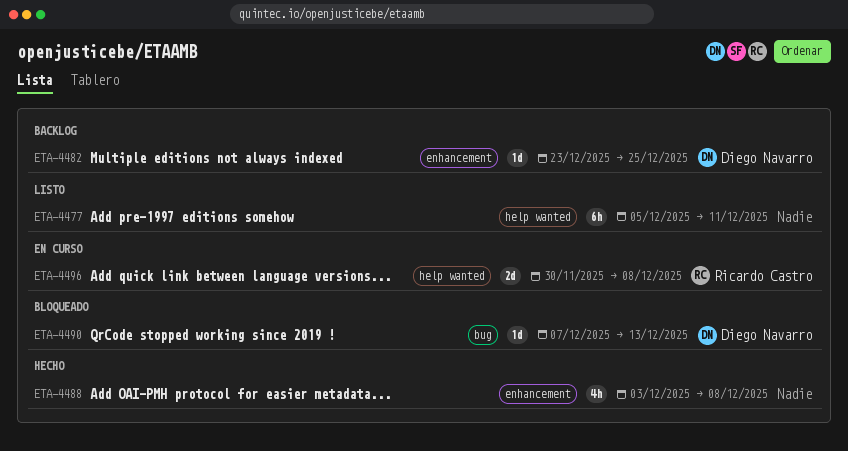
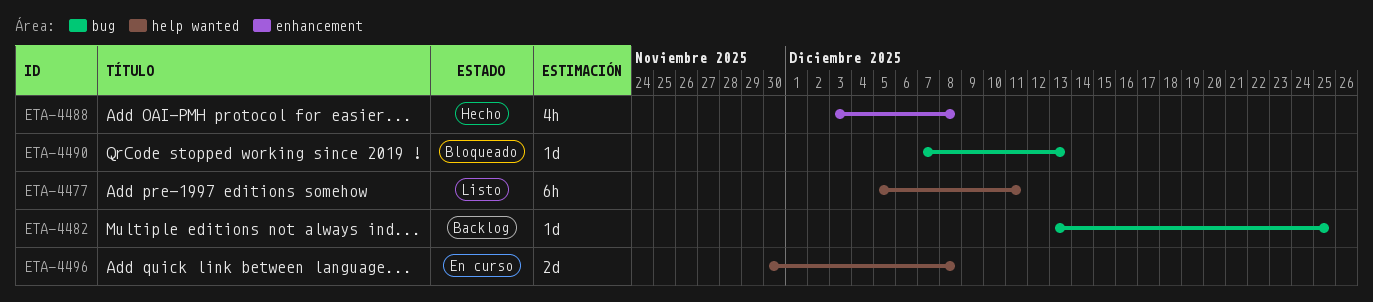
ETA-4482, label: enhancement -> bug
ETA-4482, start: Dec 23 -> Dec 13

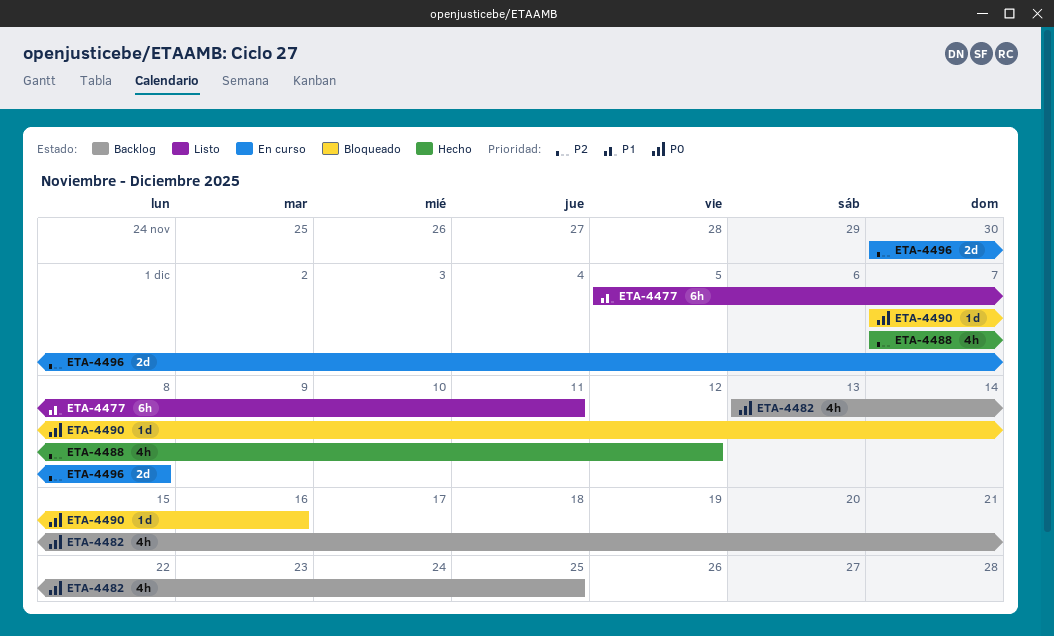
ETA-4482, estimate: 1d -> 4h
ETA-4488, start: Dec 3 -> Dec 7
ETA-4488, due: Dec 8 -> Dec 12
ETA-4490, due: Dec 13 -> Dec 16

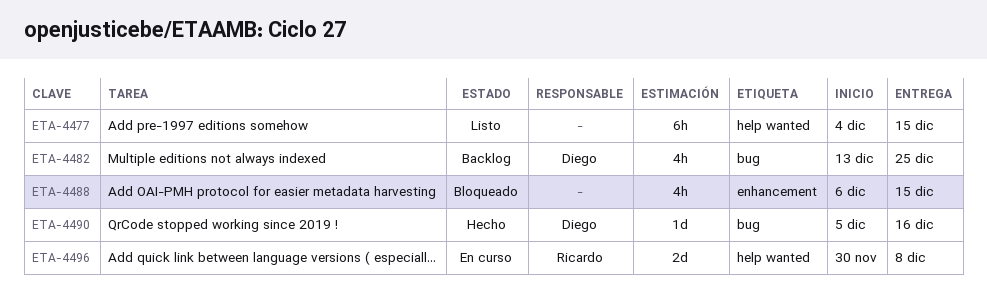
ETA-4477, start: Dec 5 -> Dec 4
ETA-4477, due: Dec 11 -> Dec 15
ETA-4488, status: Hecho -> Bloqueado
ETA-4488, start: Dec 7 -> Dec 6
ETA-4488, due: Dec 12 -> Dec 15
ETA-4490, status: Bloqueado -> Hecho
ETA-4490, start: Dec 7 -> Dec 5

